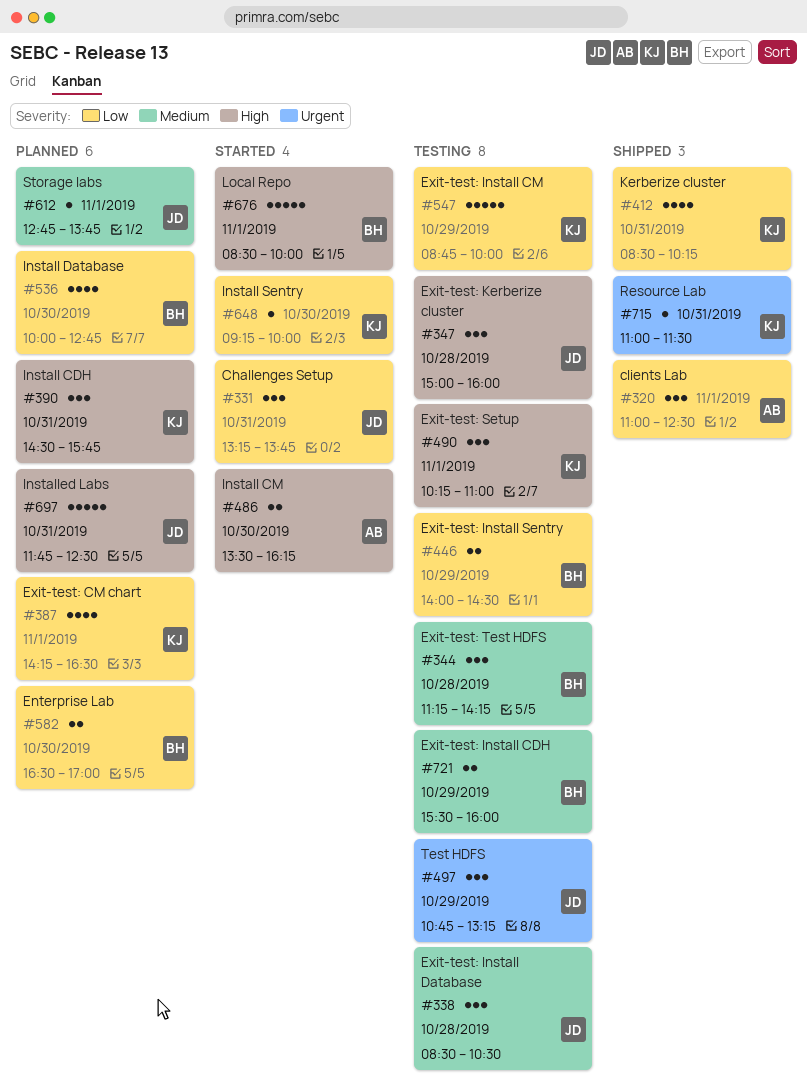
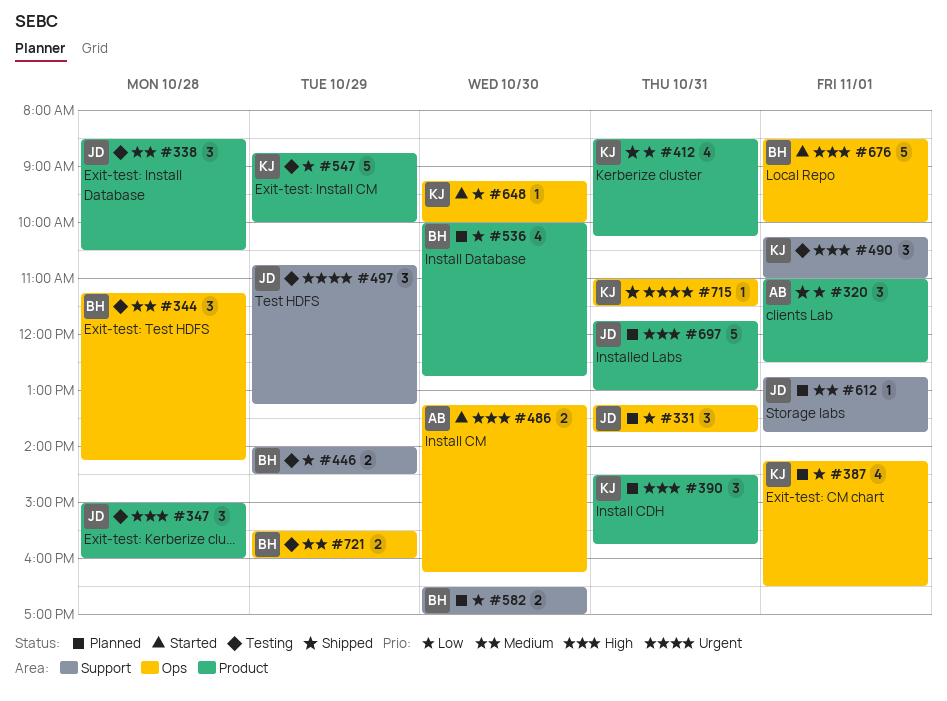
#331, status: Started -> Planned
#486, begins: 13:30 -> 13:15
#697, ends: 12:30 -> 13:00

